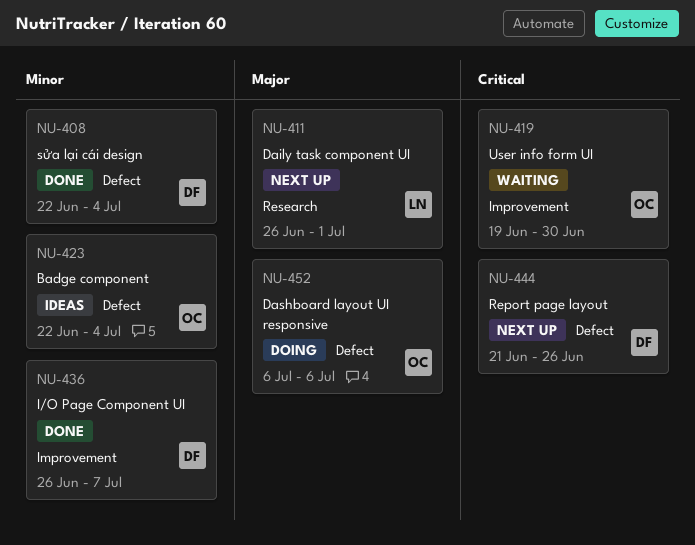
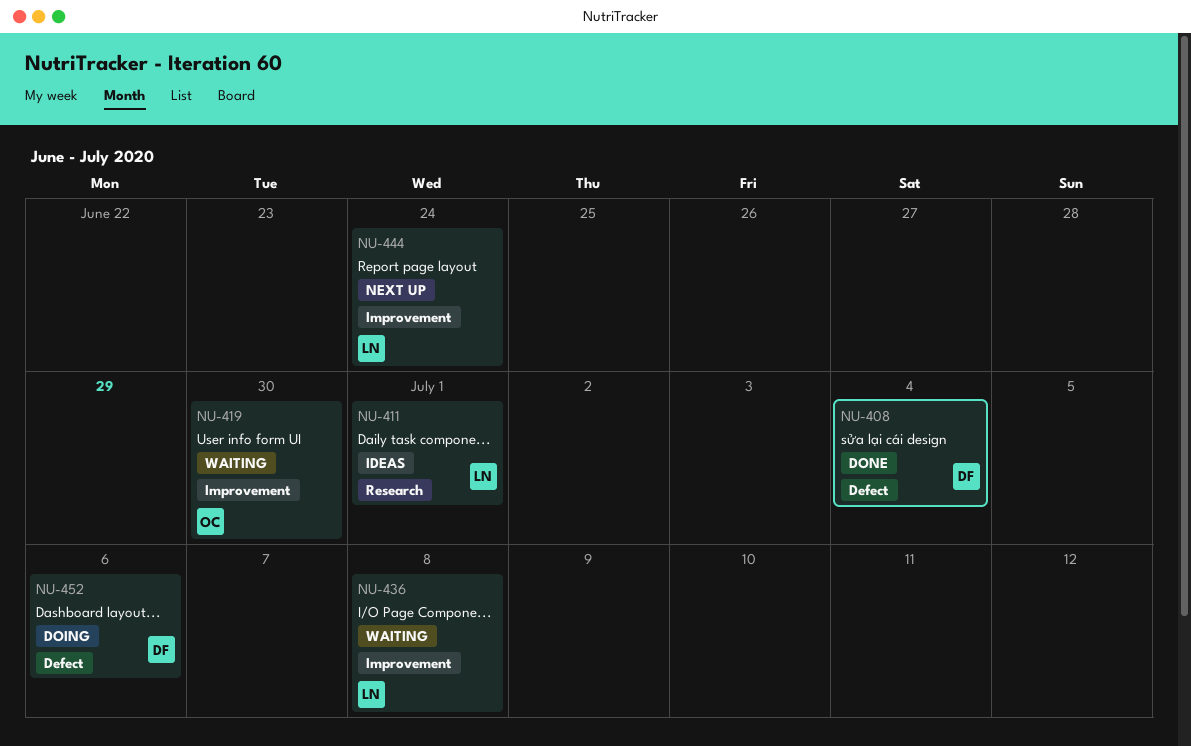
NU-411, status: Next up -> Ideas
NU-423: present -> none
NU-436, status: Done -> Waiting
NU-436, owner: DF -> LN
NU-436, due: Jul 7 -> Jul 8
NU-444, owner: DF -> LN
NU-444, label: Defect -> Improvement
NU-444, due: Jun 26 -> Jun 24
NU-452, owner: OC -> DF

